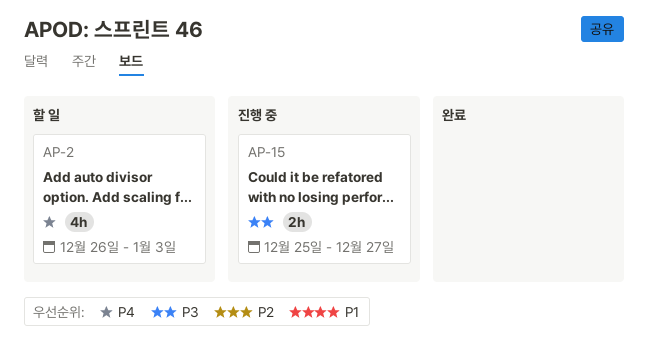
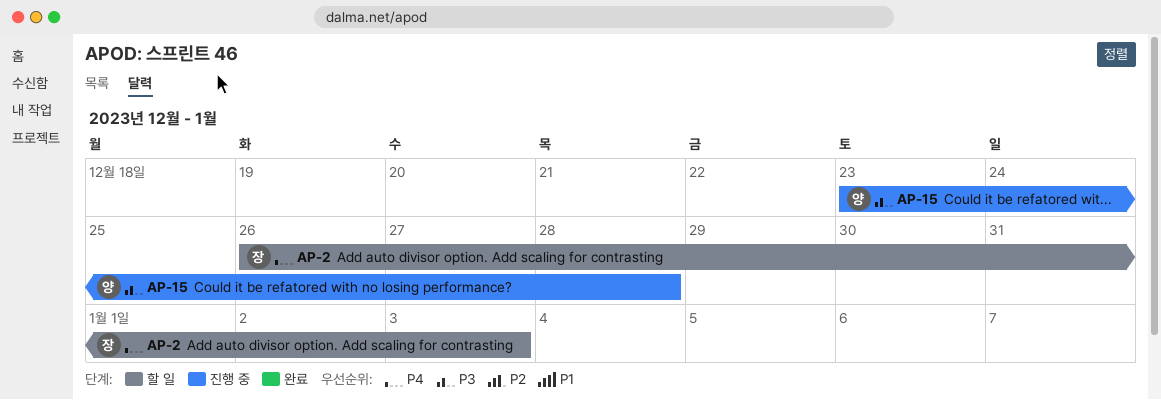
AP-15, start: Dec 25 -> Dec 23
AP-15, due: Dec 27 -> Dec 28

